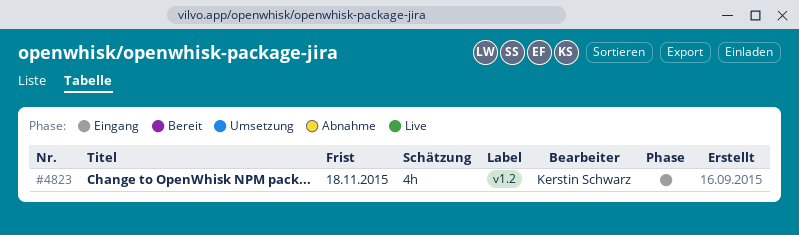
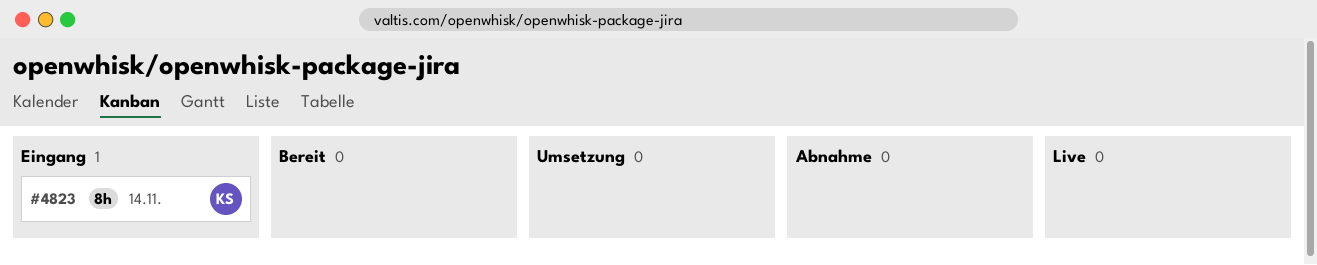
#4823, estimate: 4h -> 8h
#4823, due: Nov 18 -> Nov 14

